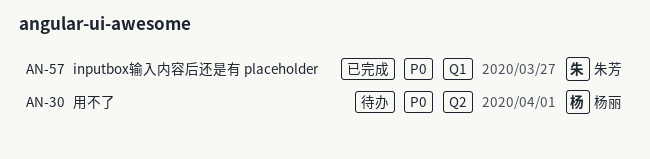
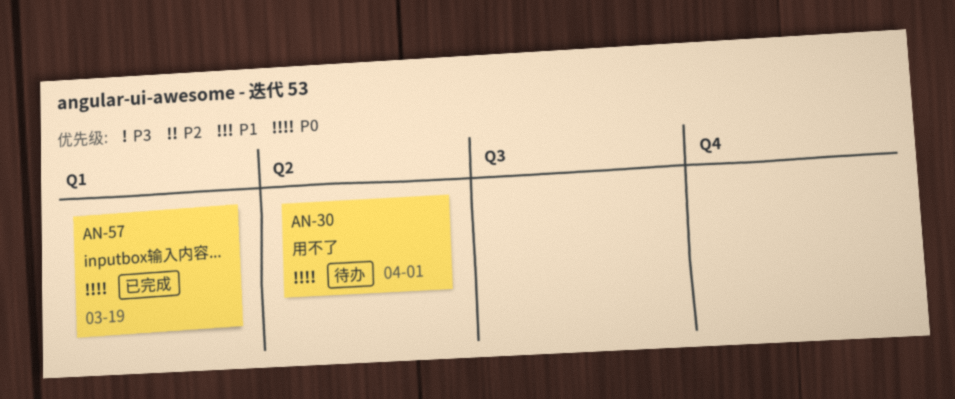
AN-57, due: Mar 27 -> Mar 19

